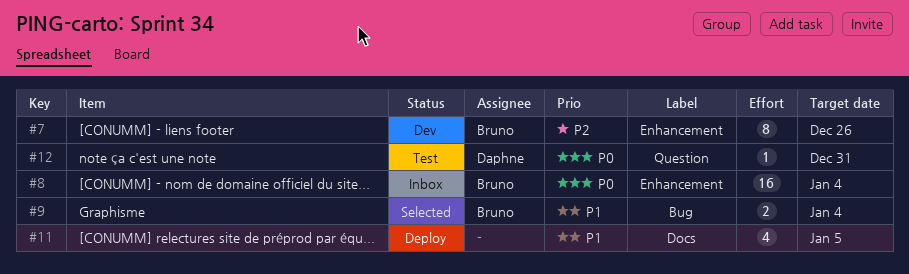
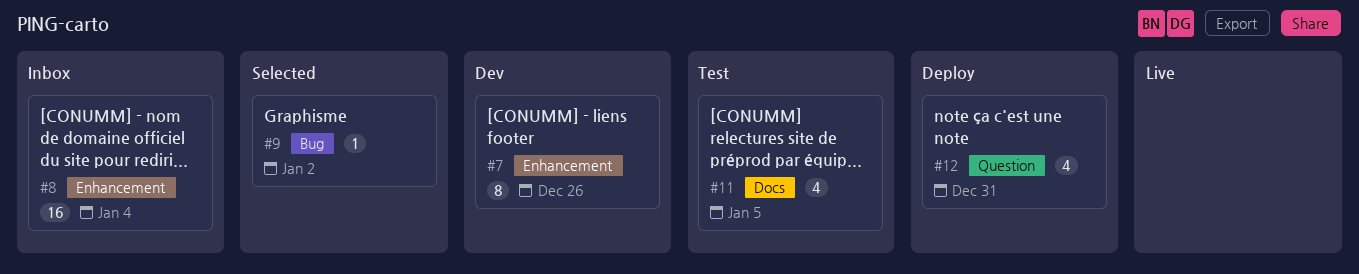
#9, estimate: 2 -> 1
#9, due: Jan 4 -> Jan 2
#11, status: Deploy -> Test
#12, status: Test -> Deploy
#12, estimate: 1 -> 4

